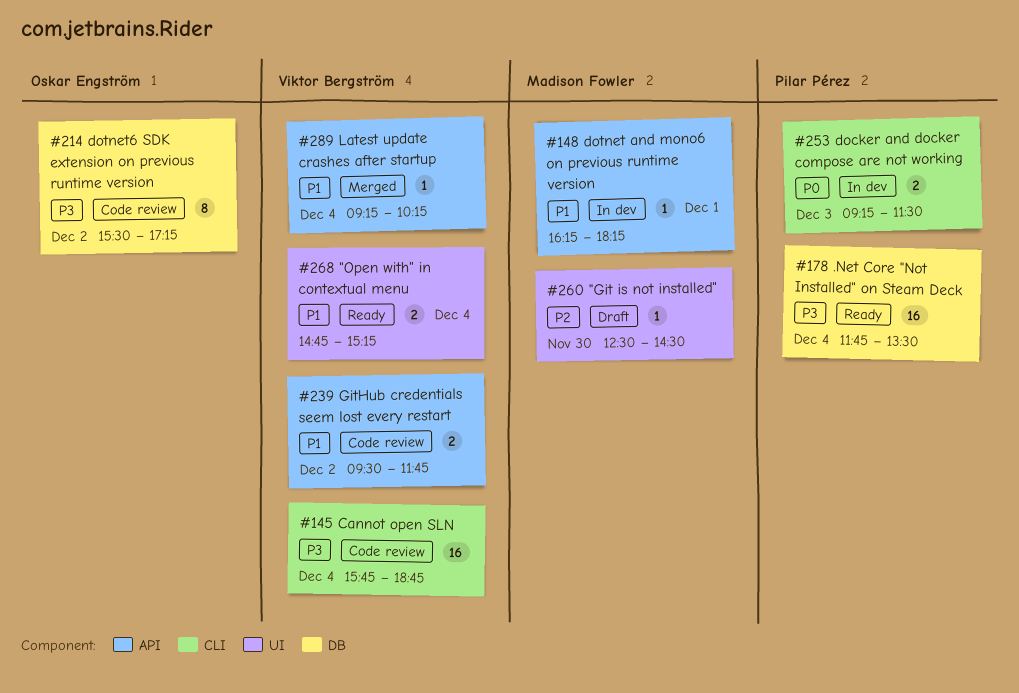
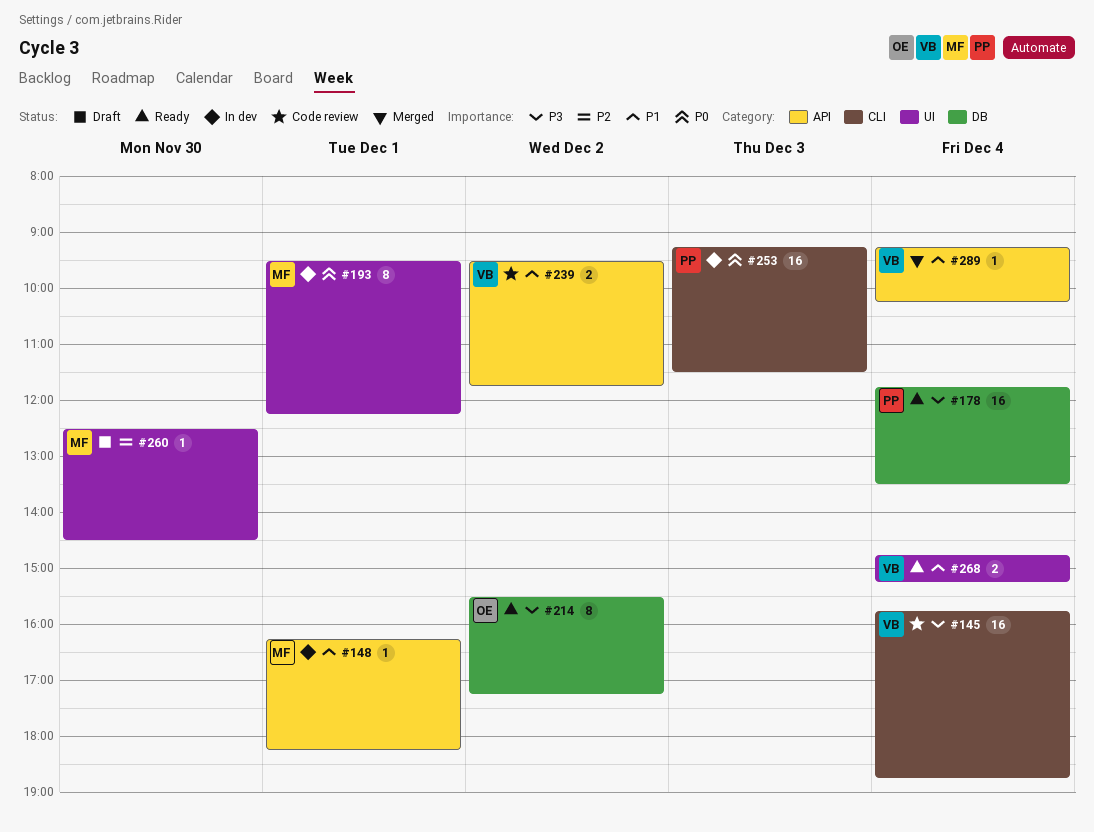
#193: none -> present
#214, status: Code review -> Ready
#253, estimate: 2 -> 16

